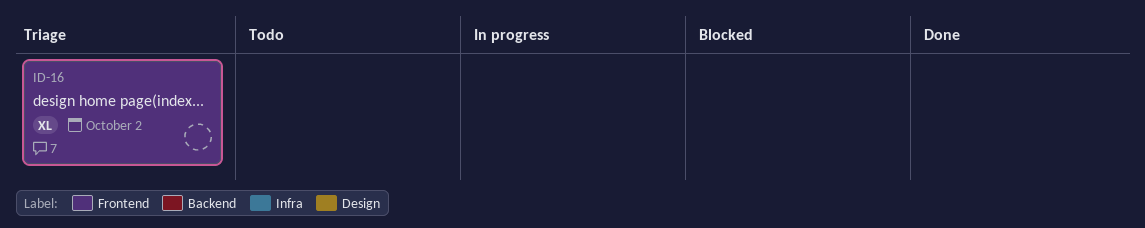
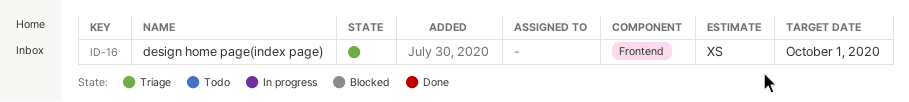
ID-16, estimate: XL -> XS
ID-16, due: Oct 2 -> Oct 1

